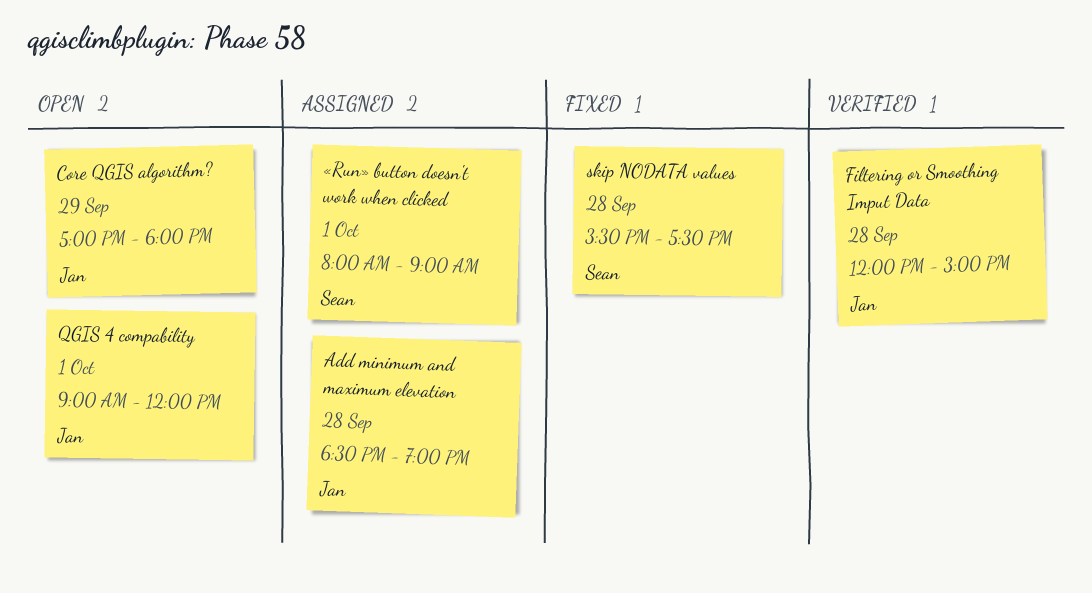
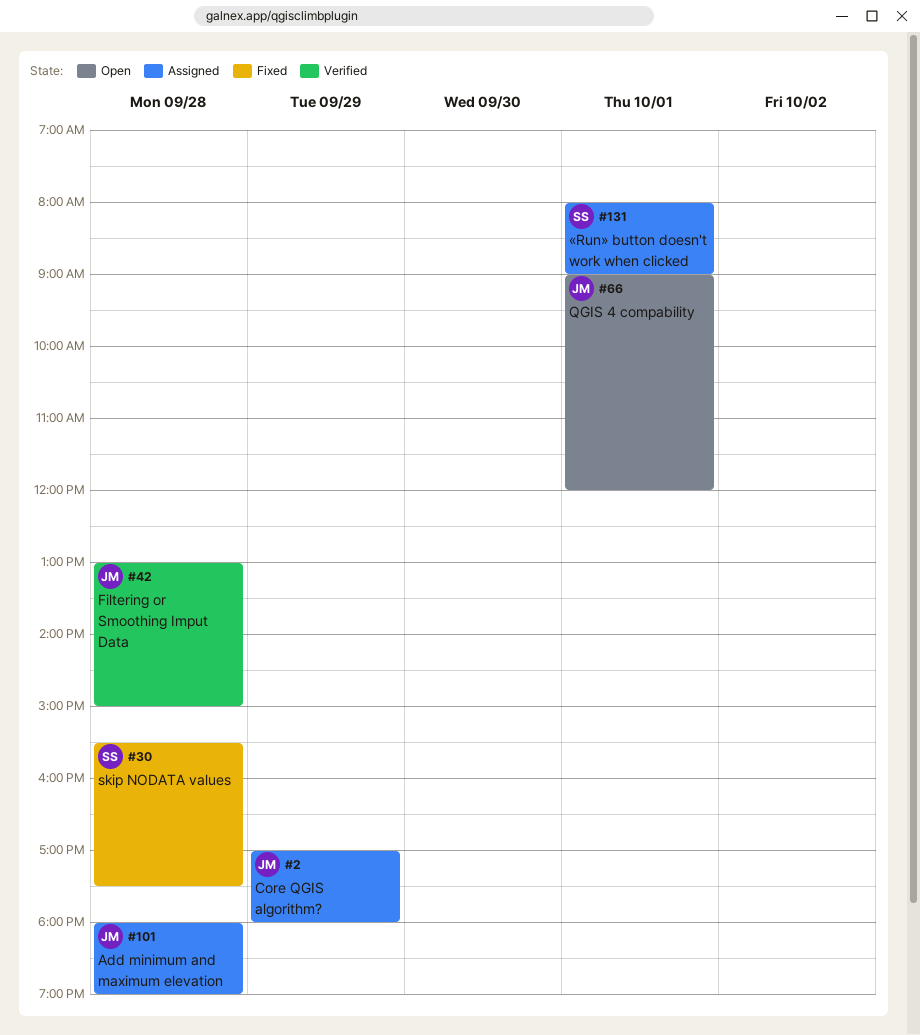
Add minimum and maximum elevation, begins: 18:30 -> 18:00
Core QGIS algorithm?, status: Open -> Assigned
Filtering or Smoothing Imput Data, begins: 12:00 -> 13:00

